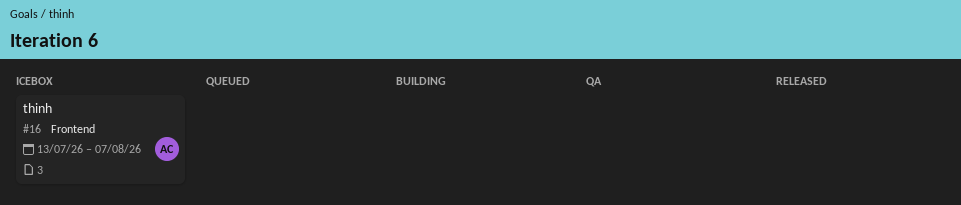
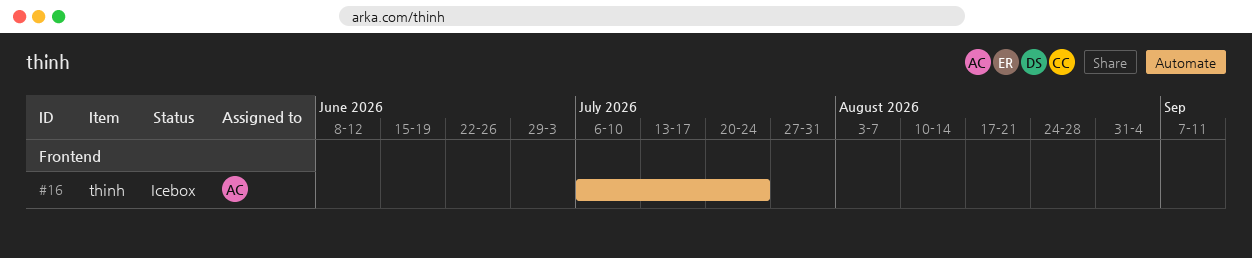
#16, start: Jul 13 -> Jul 6
#16, due: Aug 7 -> Jul 24

